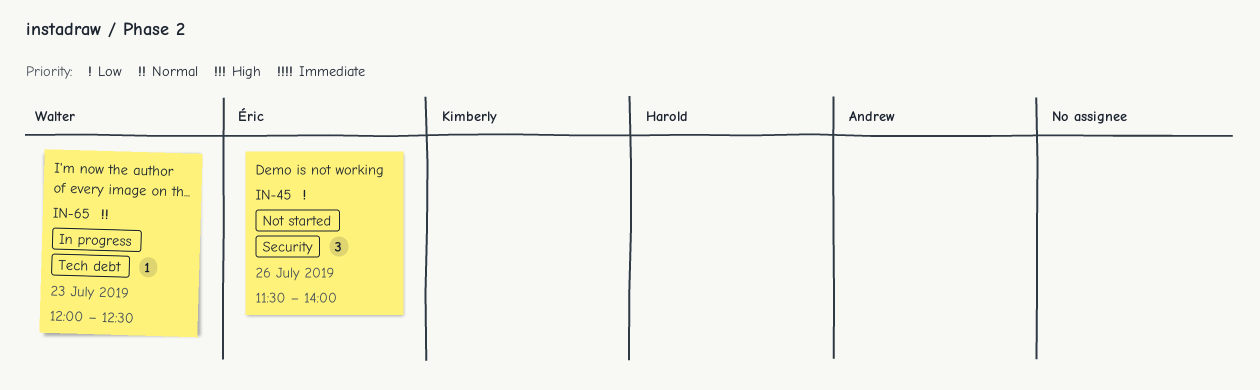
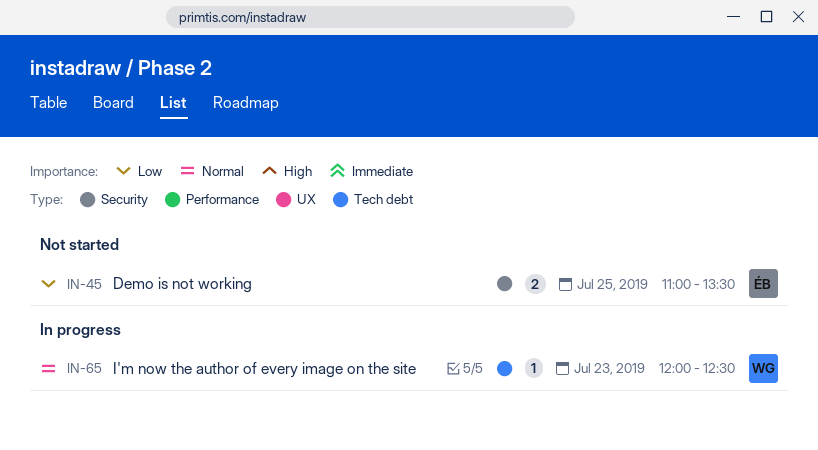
IN-45, estimate: 3 -> 2
IN-45, day: Jul 26 -> Jul 25
IN-45, begins: 11:30 -> 11:00
IN-45, ends: 14:00 -> 13:30

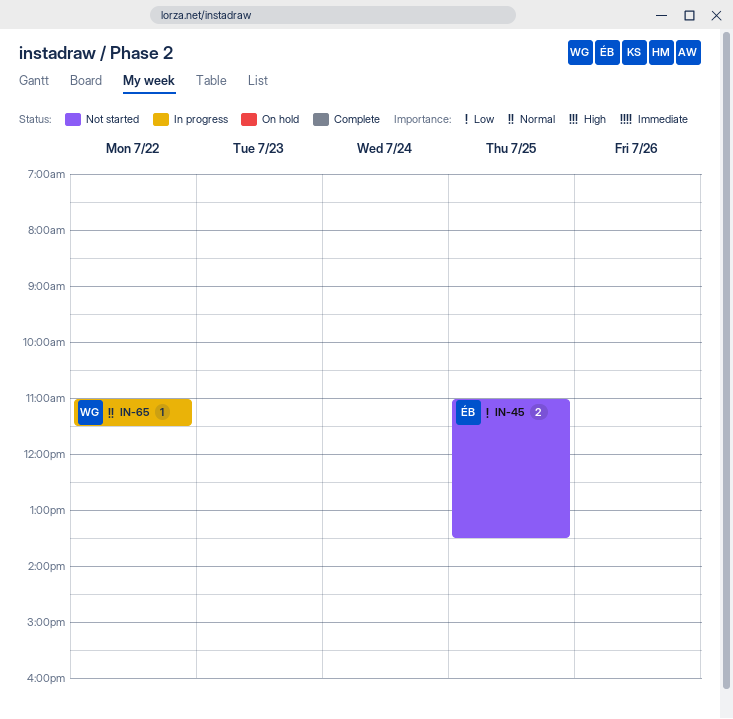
IN-65, day: Jul 23 -> Jul 22
IN-65, begins: 12:00 -> 11:00
IN-65, ends: 12:30 -> 11:30

